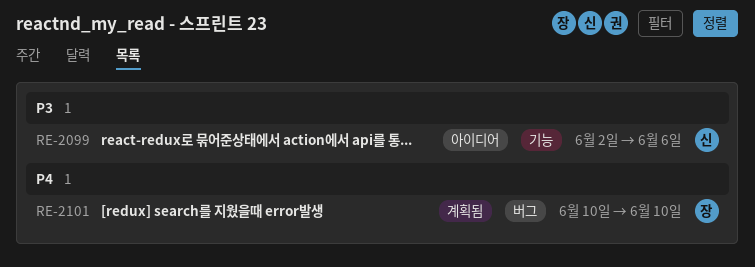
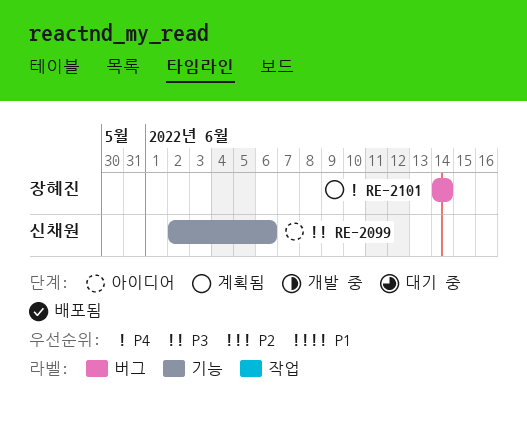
RE-2101, start: Jun 10 -> Jun 14
RE-2101, due: Jun 10 -> Jun 14

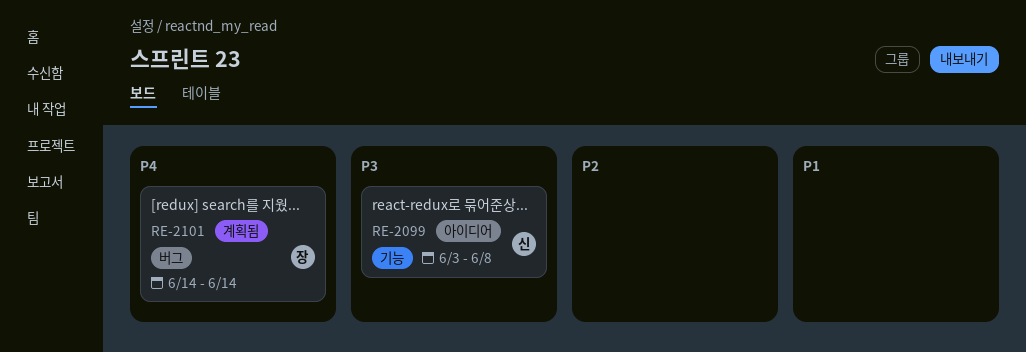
RE-2099, start: Jun 2 -> Jun 3
RE-2099, due: Jun 6 -> Jun 8

